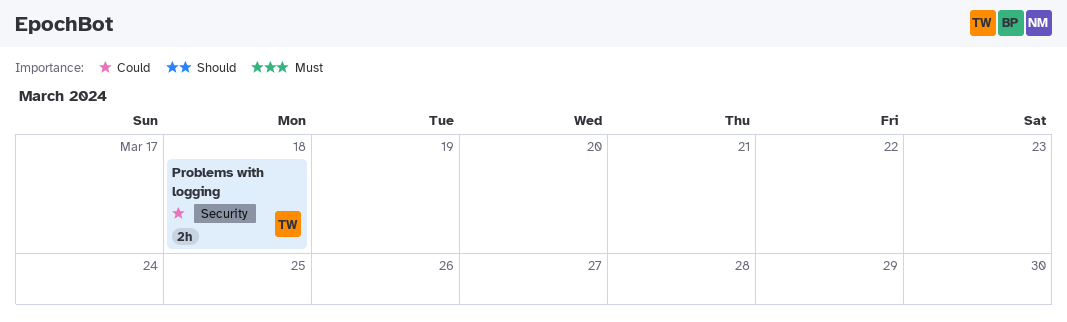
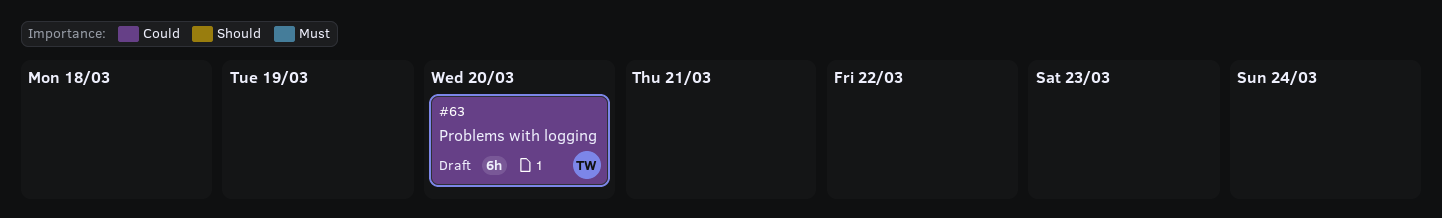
Problems with logging, estimate: 2h -> 6h
Problems with logging, due: Mar 18 -> Mar 20

